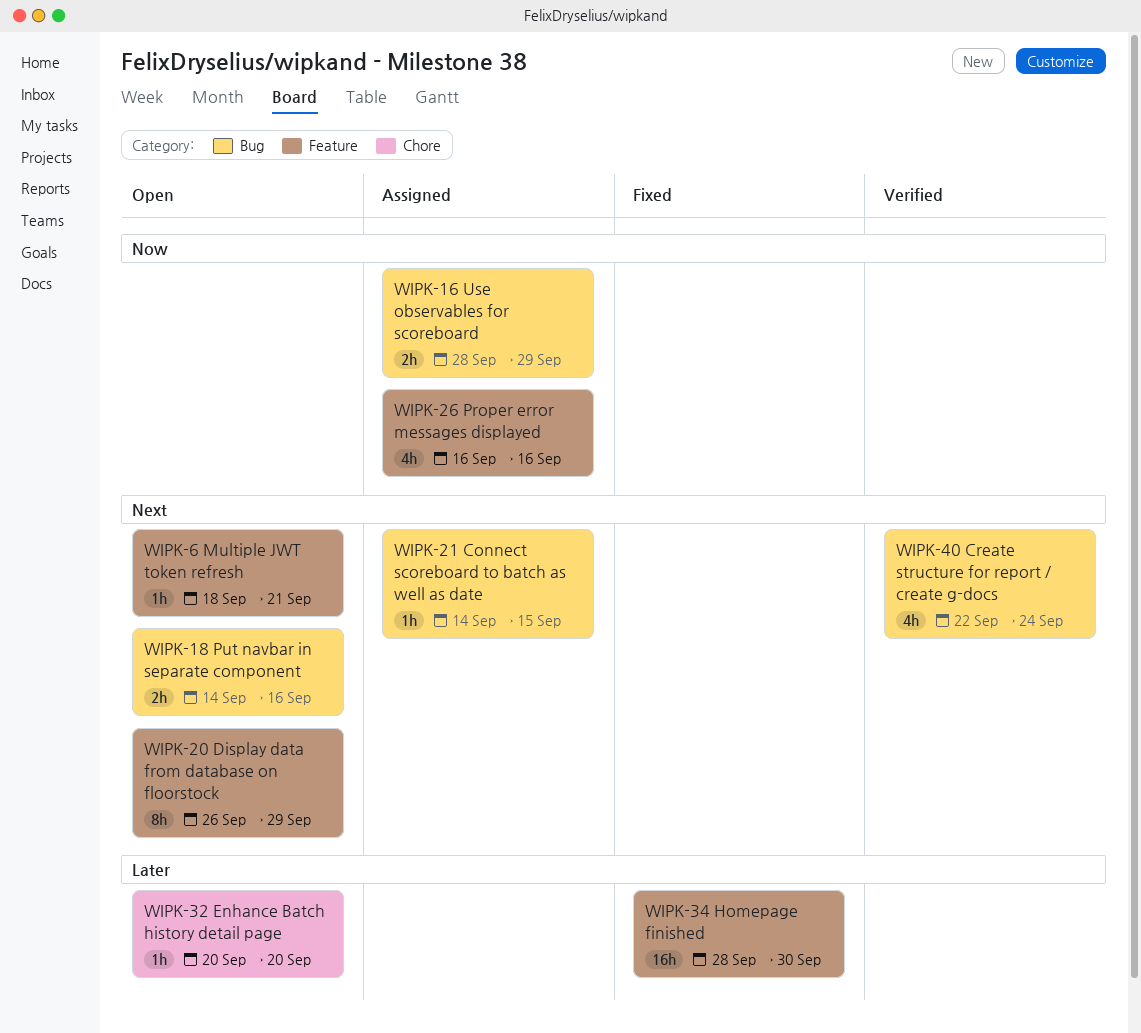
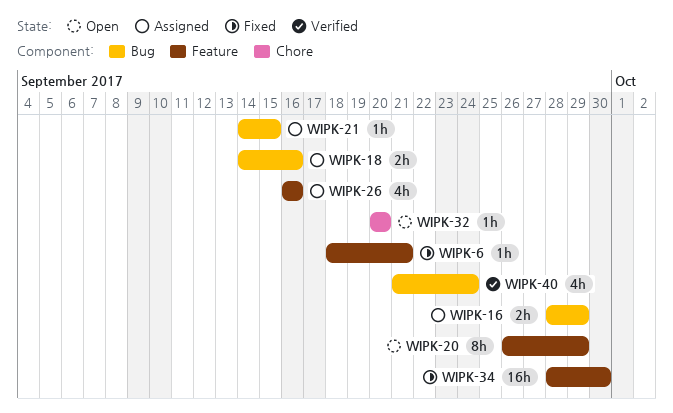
WIPK-6, status: Open -> Fixed
WIPK-18, status: Open -> Assigned
WIPK-40, start: Sep 22 -> Sep 21

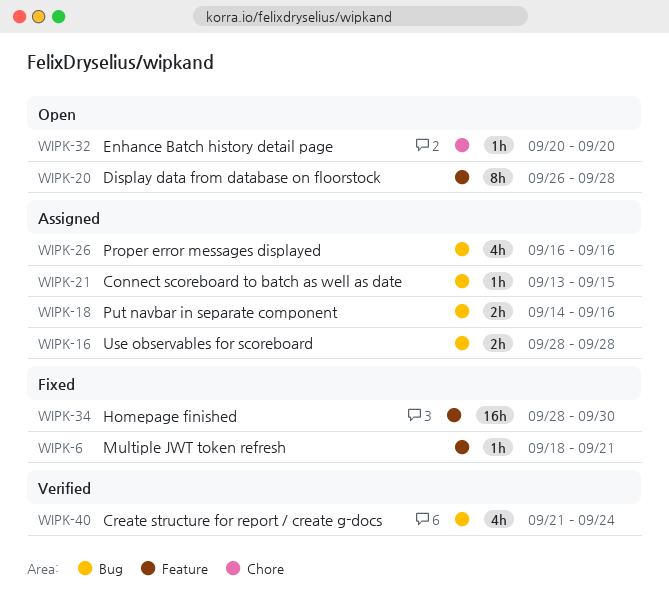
WIPK-16, due: Sep 29 -> Sep 28
WIPK-20, due: Sep 29 -> Sep 28
WIPK-21, start: Sep 14 -> Sep 13
WIPK-26, label: Feature -> Bug

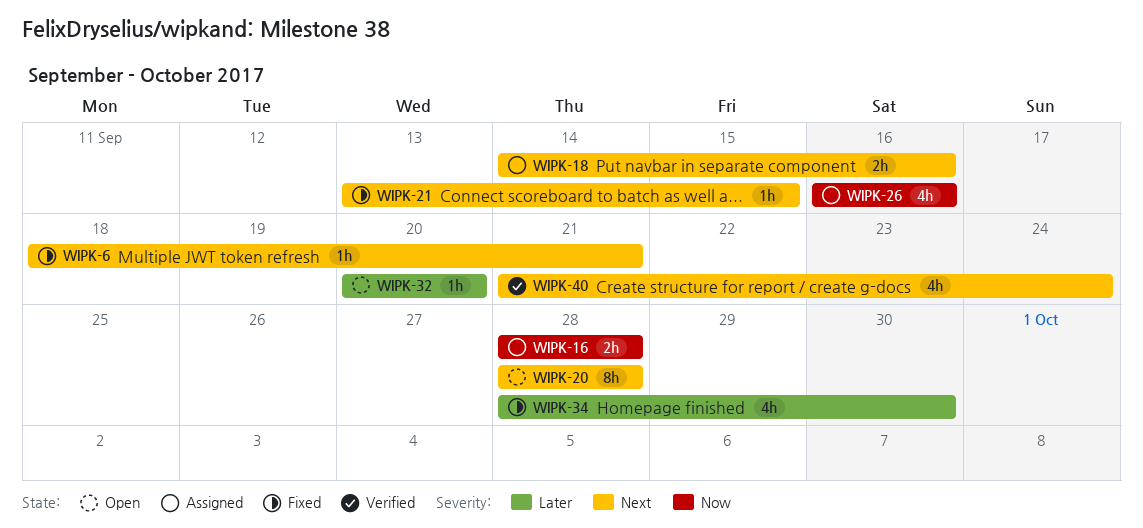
WIPK-20, start: Sep 26 -> Sep 28
WIPK-21, status: Assigned -> Fixed
WIPK-34, estimate: 16h -> 4h

